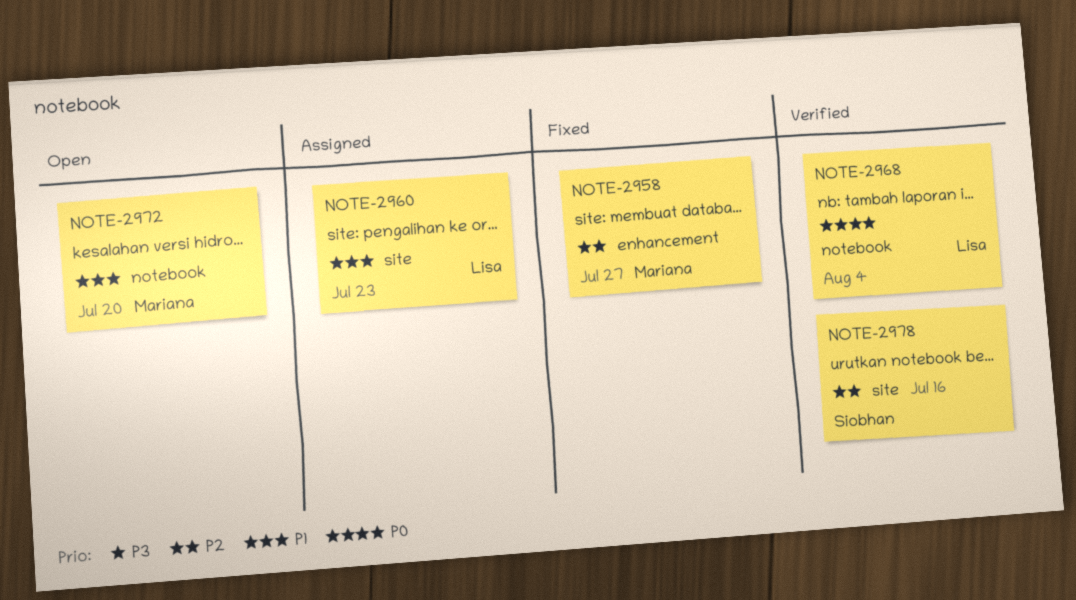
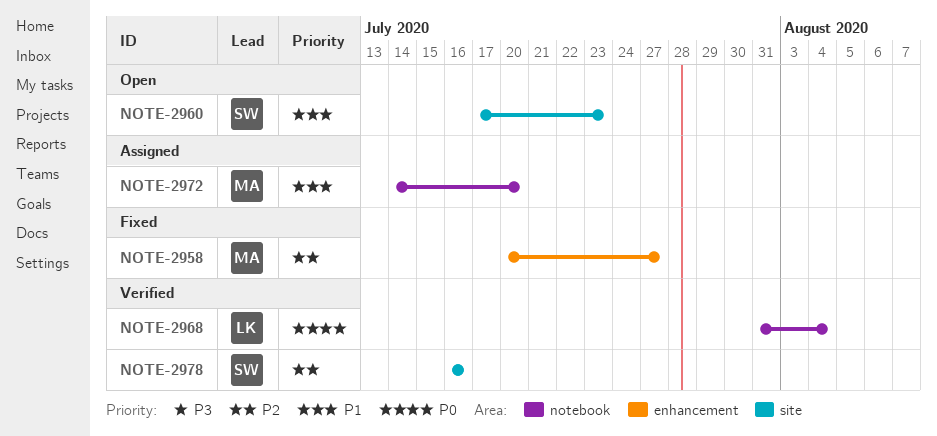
NOTE-2960, status: Assigned -> Open
NOTE-2960, owner: Lisa -> Siobhan
NOTE-2972, status: Open -> Assigned

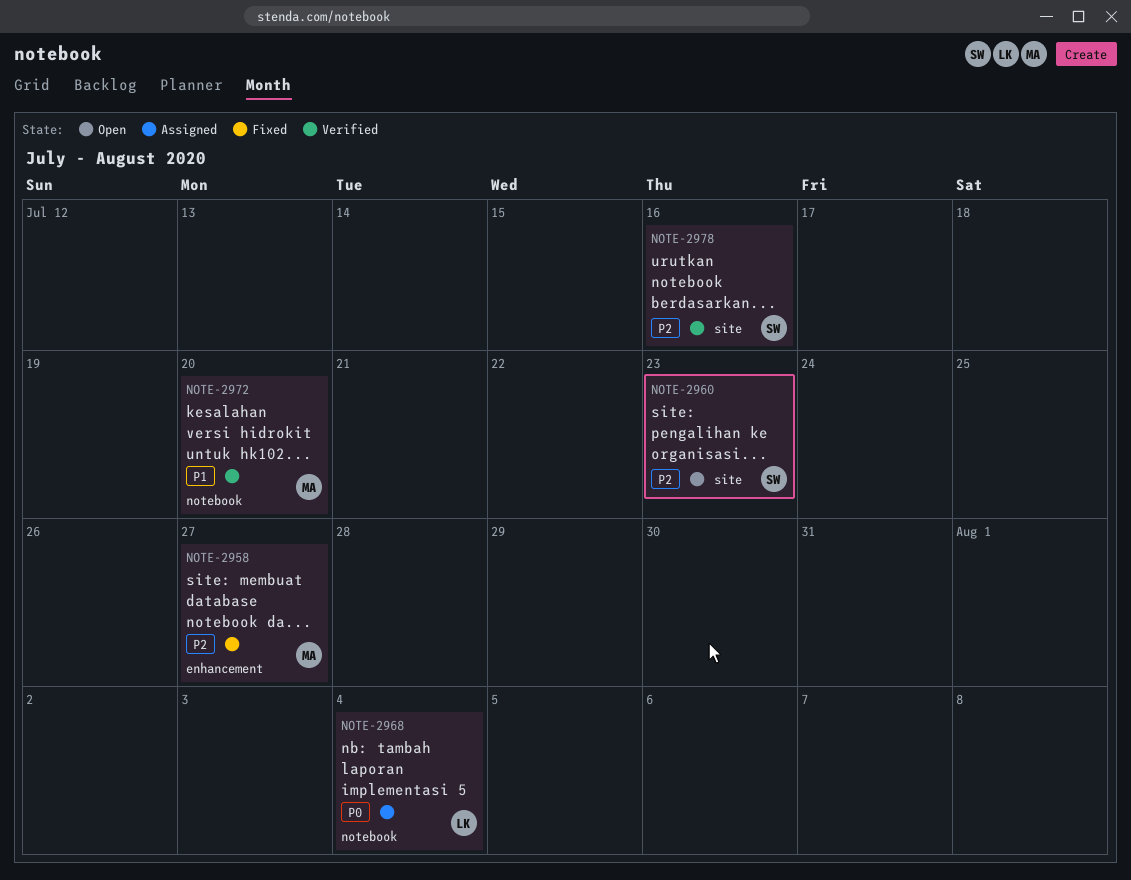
NOTE-2960, priority: P1 -> P2
NOTE-2968, status: Verified -> Assigned
NOTE-2972, status: Assigned -> Verified

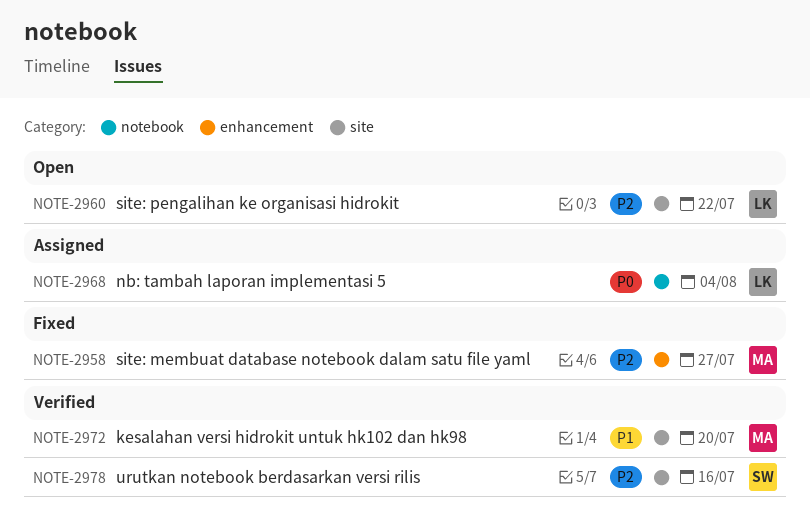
NOTE-2960, owner: SW -> LK
NOTE-2960, due: Jul 23 -> Jul 22
NOTE-2972, label: notebook -> site

